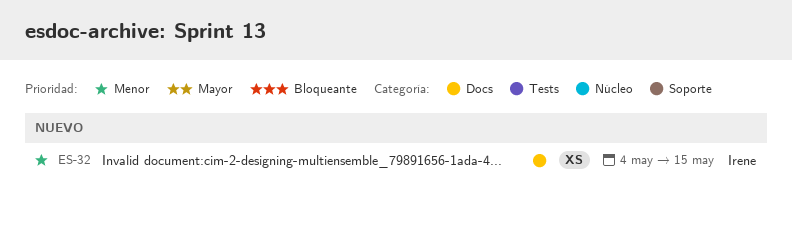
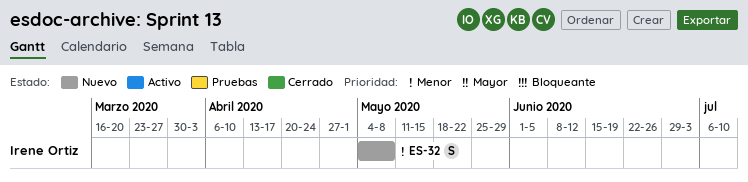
ES-32, estimate: XS -> S
ES-32, due: May 15 -> May 8

